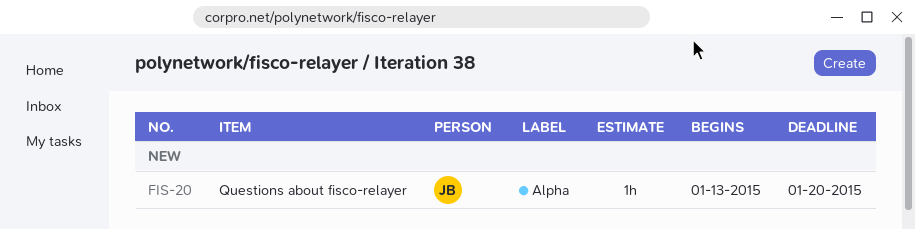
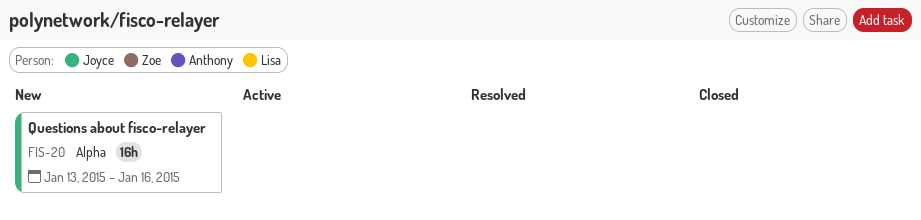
FIS-20, estimate: 1h -> 16h
FIS-20, due: Jan 20 -> Jan 16

